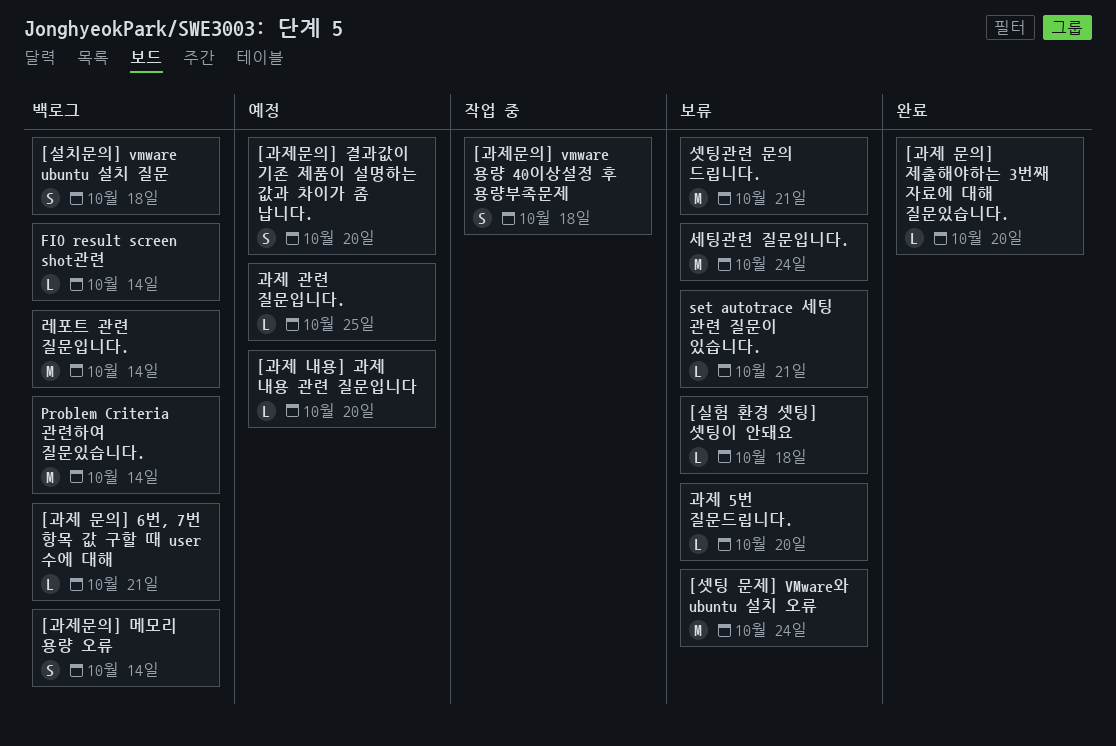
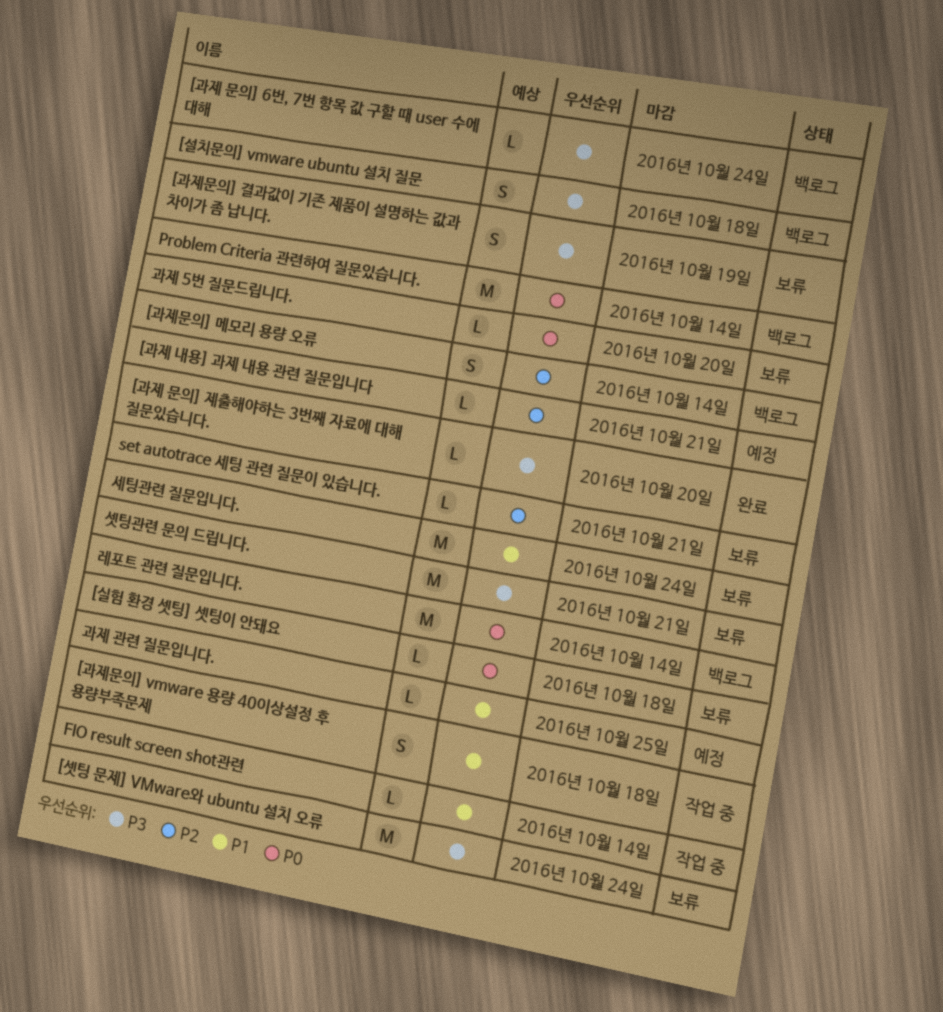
[과제 내용] 과제 내용 관련 질문입니다, due: Oct 20 -> Oct 21
[과제 문의] 6번, 7번 항목 값 구할 때 user 수에 대해, due: Oct 21 -> Oct 24
[과제문의] 결과값이 기존 제품이 설명하는 값과 차이가 좀 납니다., status: 예정 -> 보류
[과제문의] 결과값이 기존 제품이 설명하는 값과 차이가 좀 납니다., due: Oct 20 -> Oct 19
FIO result screen shot관련, status: 백로그 -> 작업 중

